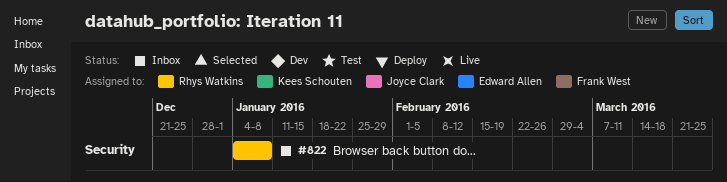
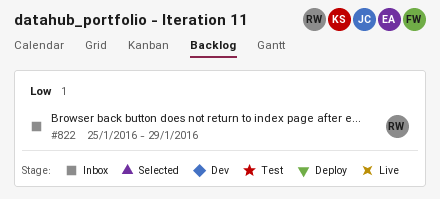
#822, start: Jan 4 -> Jan 25
#822, due: Jan 8 -> Jan 29

